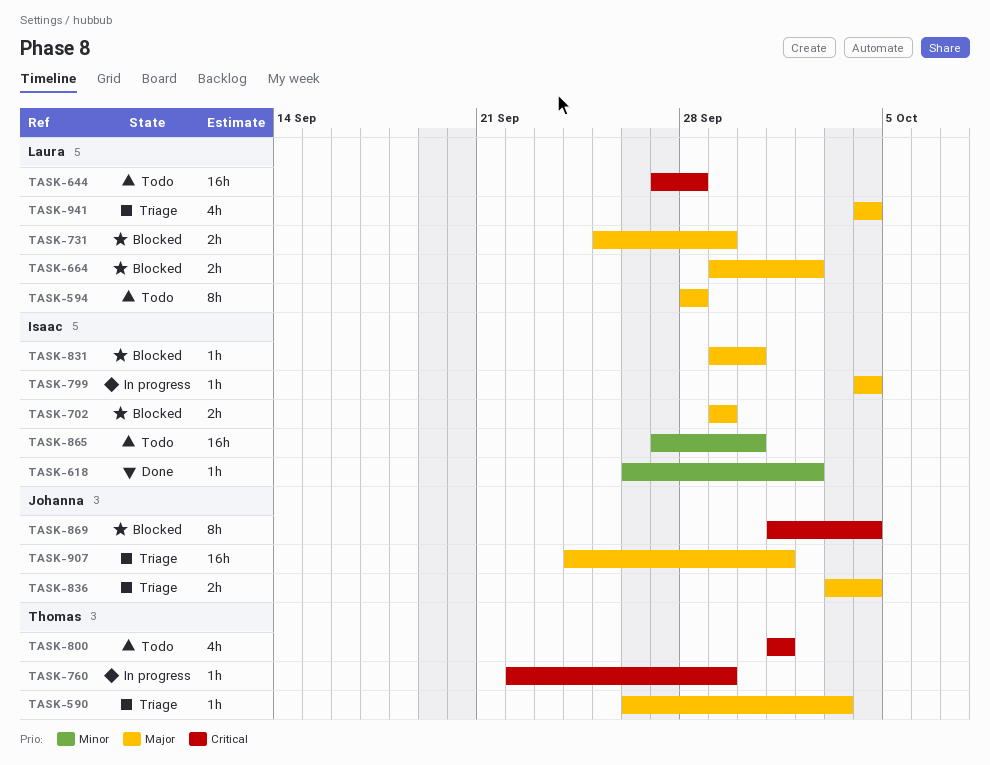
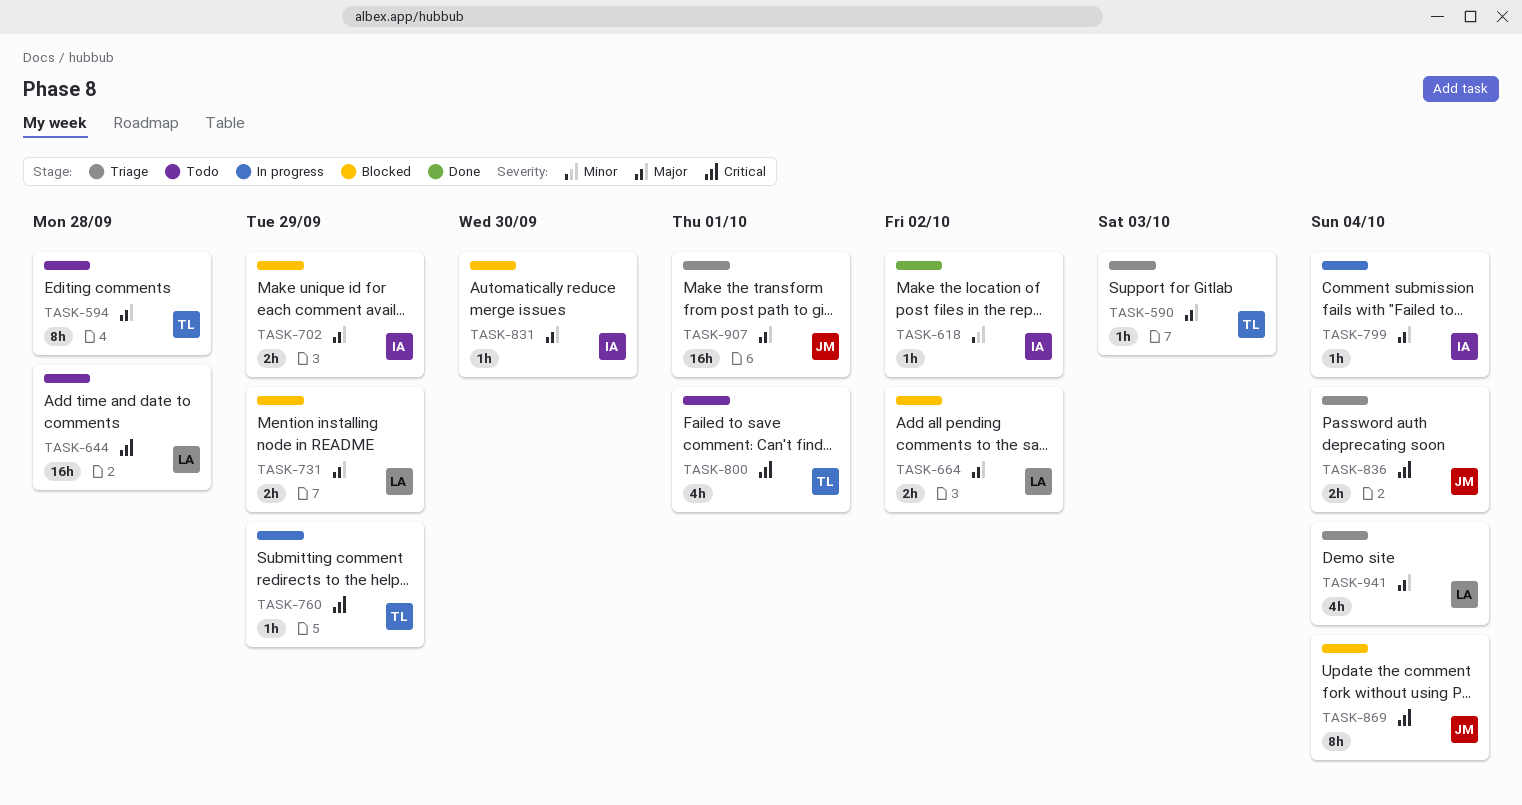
TASK-594, owner: Laura -> Thomas
TASK-836, priority: Major -> Critical
TASK-865: present -> none

